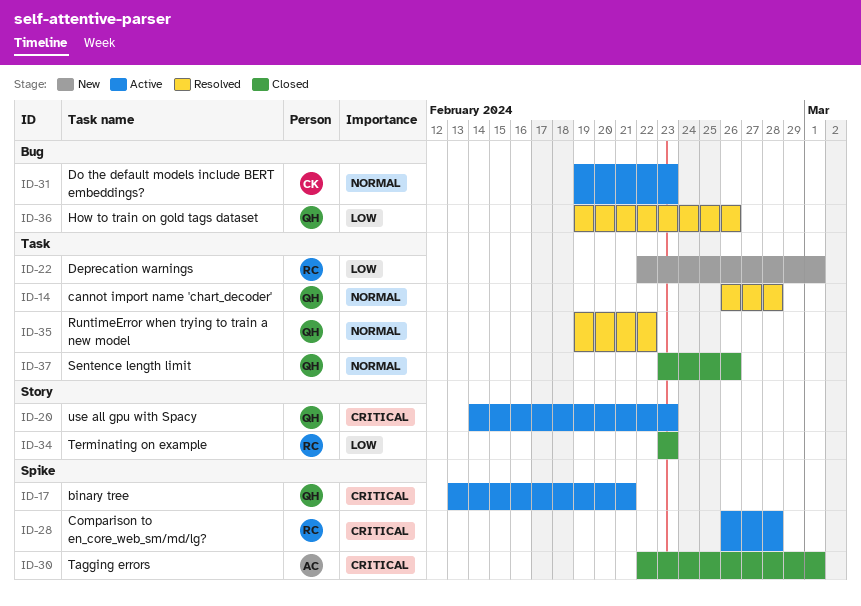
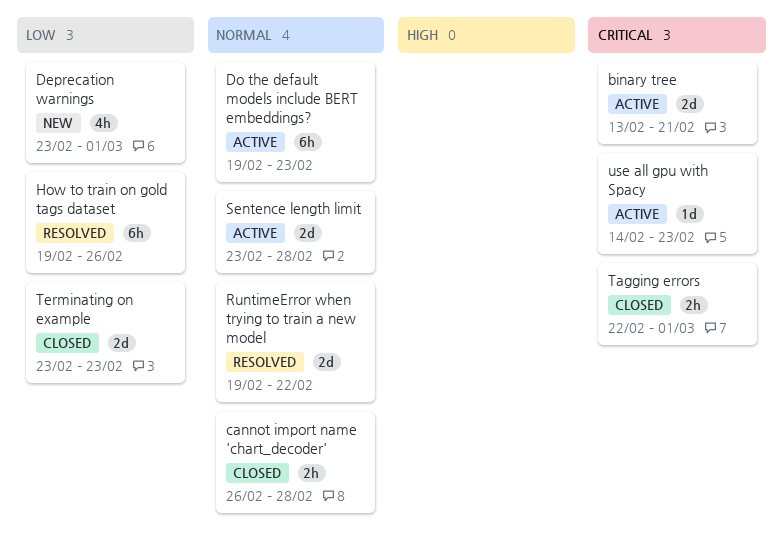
cannot import name 'chart_decoder', status: Resolved -> Closed
Comparison to en_core_web_sm/md/lg?: present -> none
Deprecation warnings, start: Feb 22 -> Feb 23
Sentence length limit, status: Closed -> Active
Sentence length limit, due: Feb 26 -> Feb 28

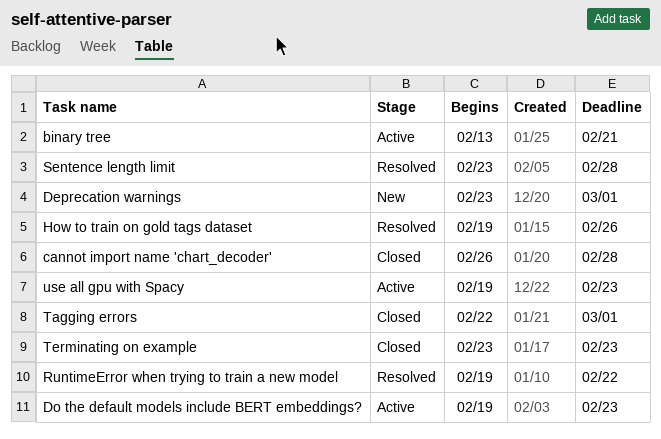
Sentence length limit, status: Active -> Resolved
use all gpu with Spacy, start: Feb 14 -> Feb 19

